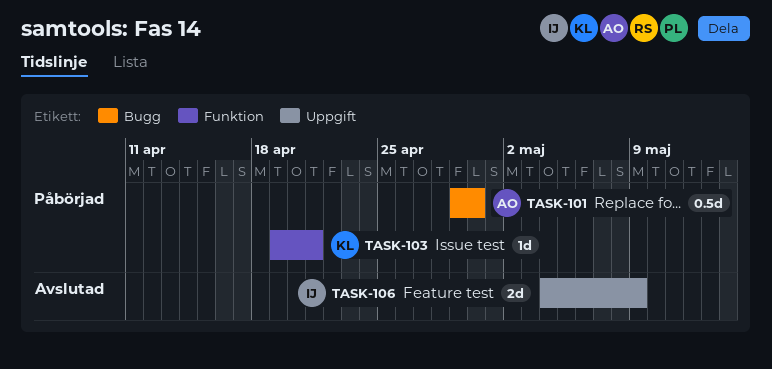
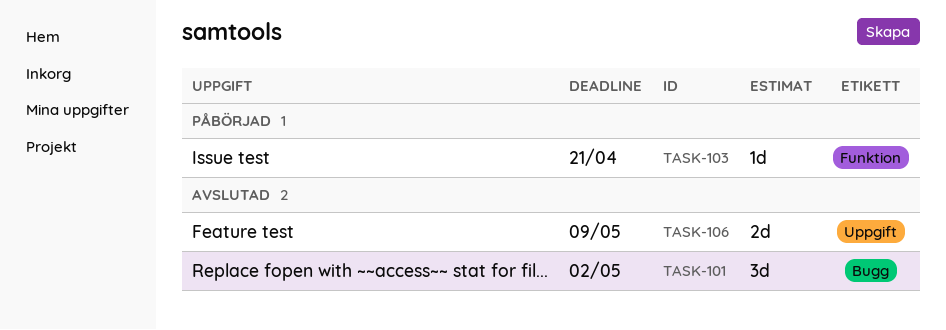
TASK-101, status: Påbörjad -> Avslutad
TASK-101, estimate: 0.5d -> 3d
TASK-101, due: Apr 30 -> May 2

